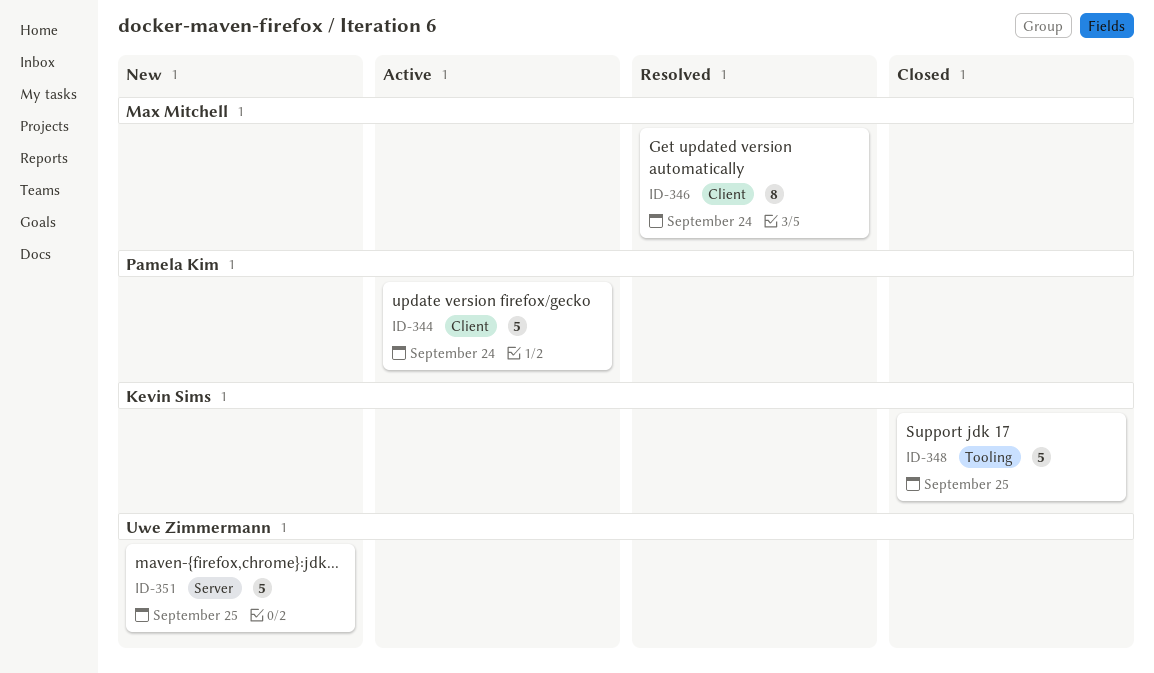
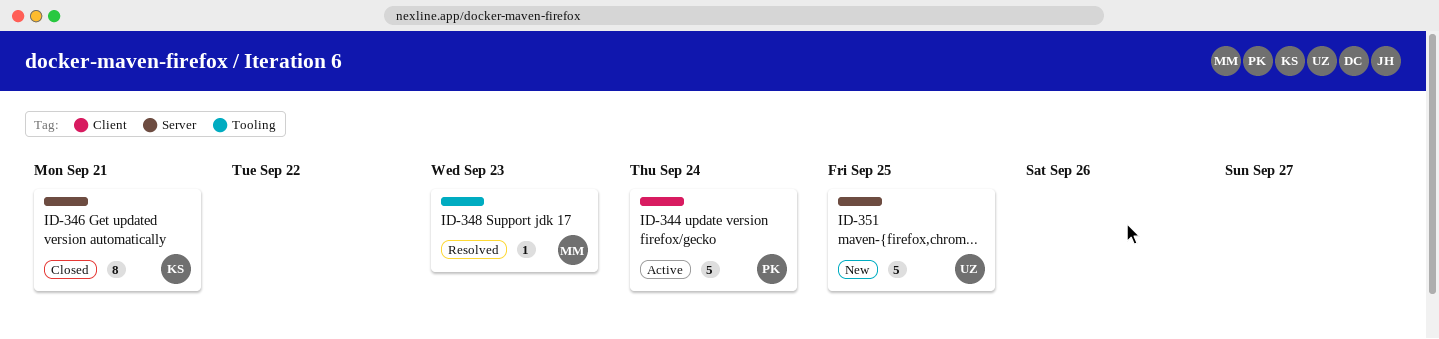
ID-346, status: Resolved -> Closed
ID-346, owner: Max Mitchell -> Kevin Sims
ID-346, label: Client -> Server
ID-346, due: Sep 24 -> Sep 21
ID-348, status: Closed -> Resolved
ID-348, owner: Kevin Sims -> Max Mitchell
ID-348, estimate: 5 -> 1
ID-348, due: Sep 25 -> Sep 23

